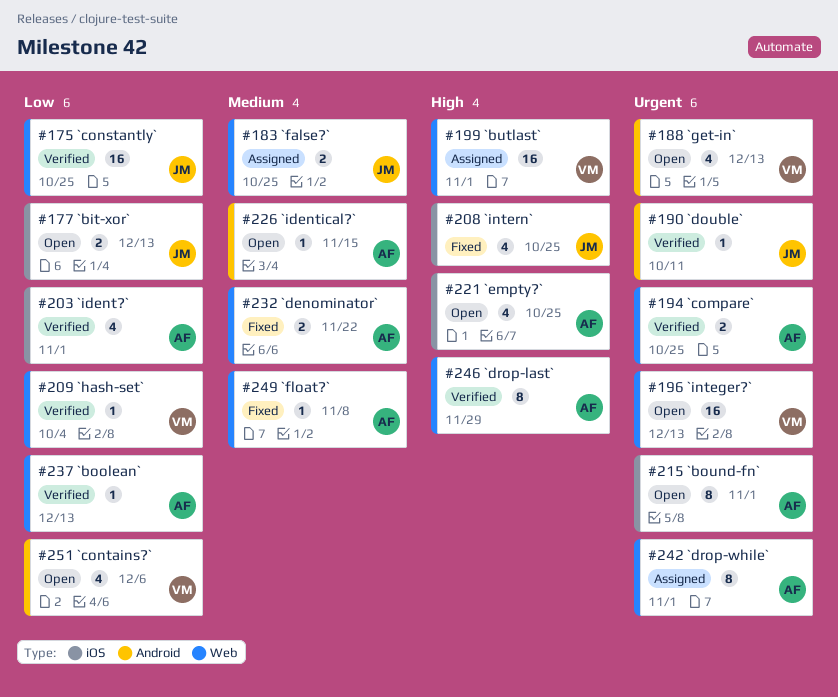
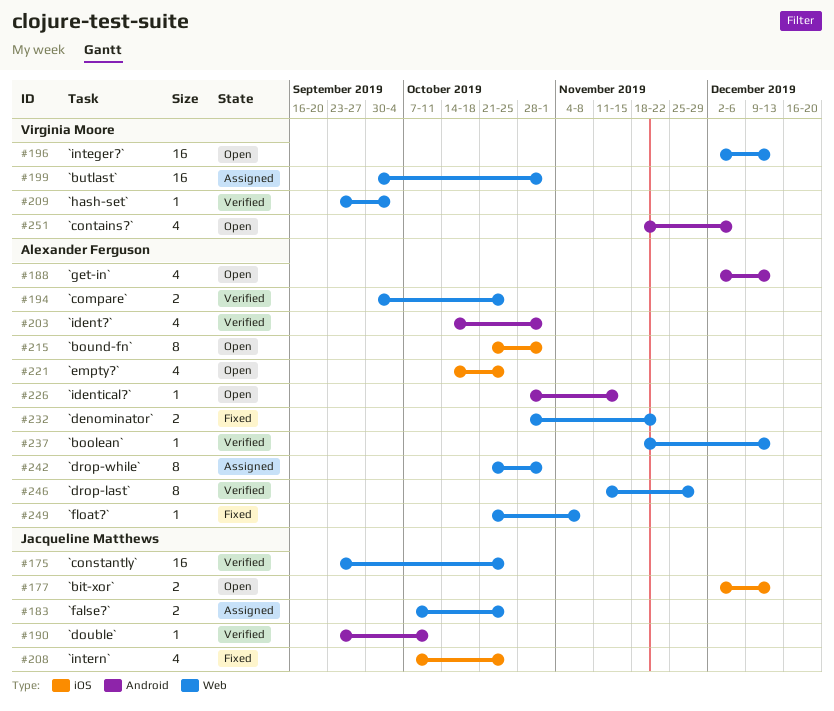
#188, owner: Virginia Moore -> Alexander Ferguson
#203, label: iOS -> Android

